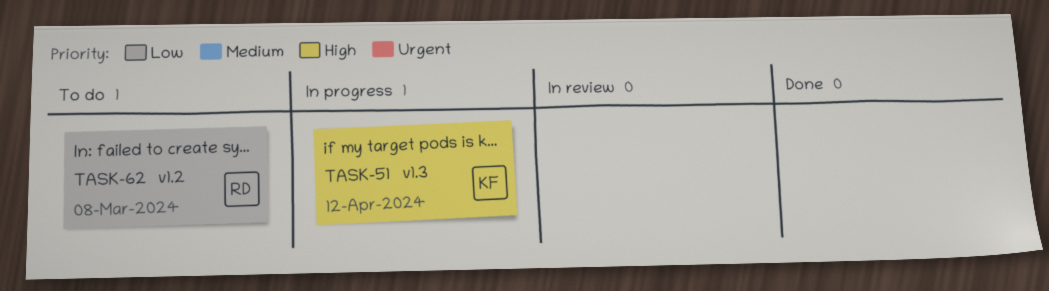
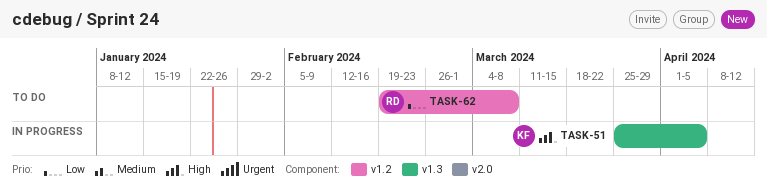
TASK-51, due: Apr 12 -> Apr 5

